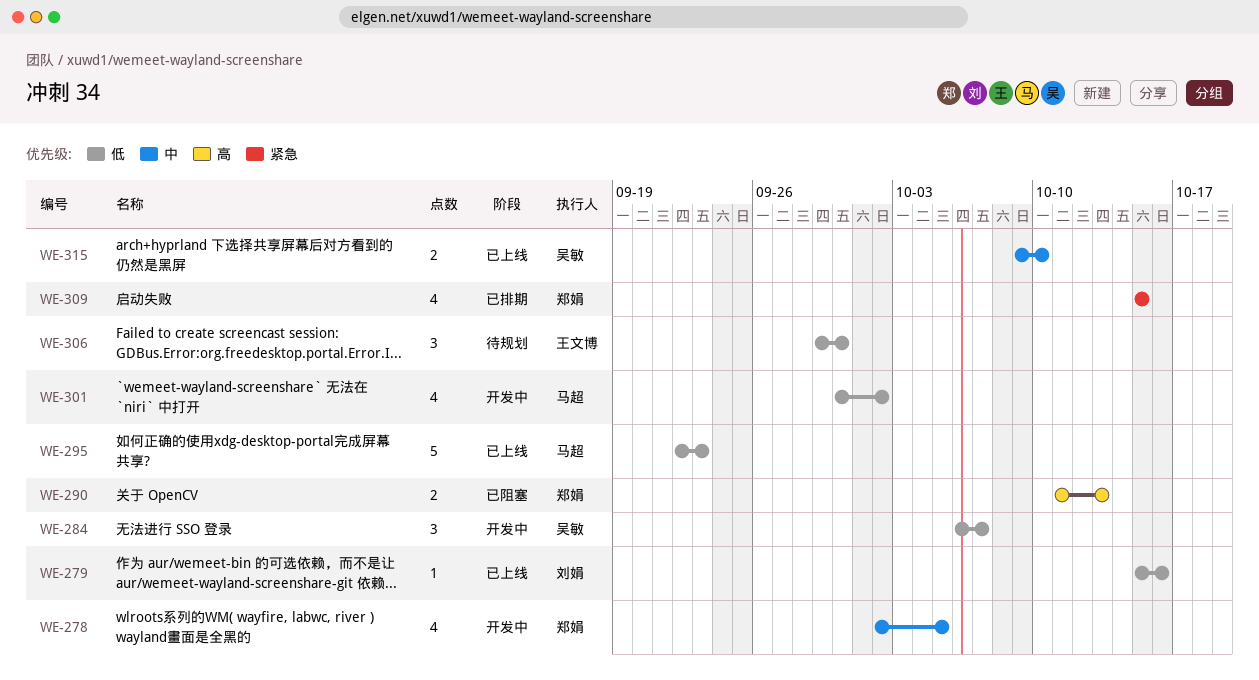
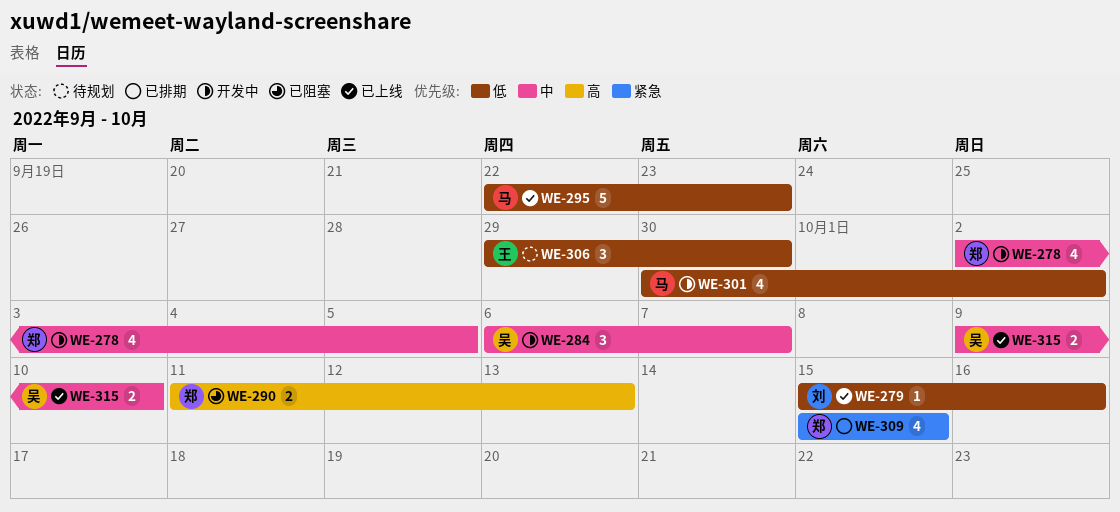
WE-284, priority: 低 -> 中

